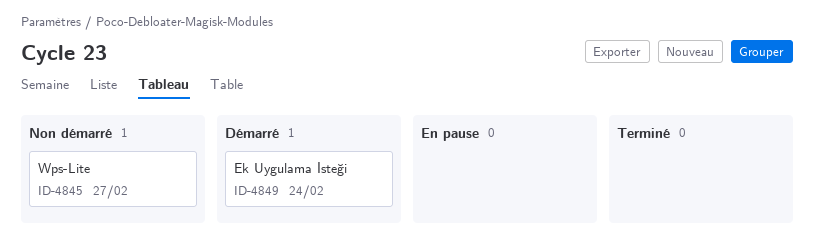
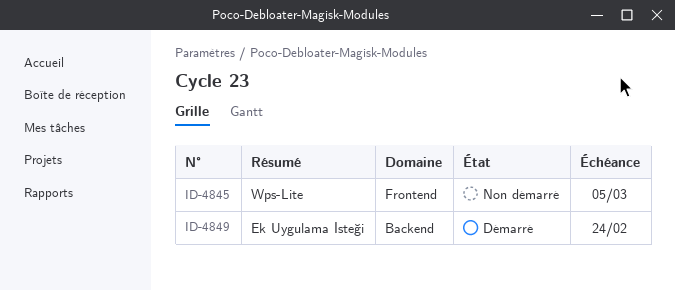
ID-4845, due: Feb 27 -> Mar 5

